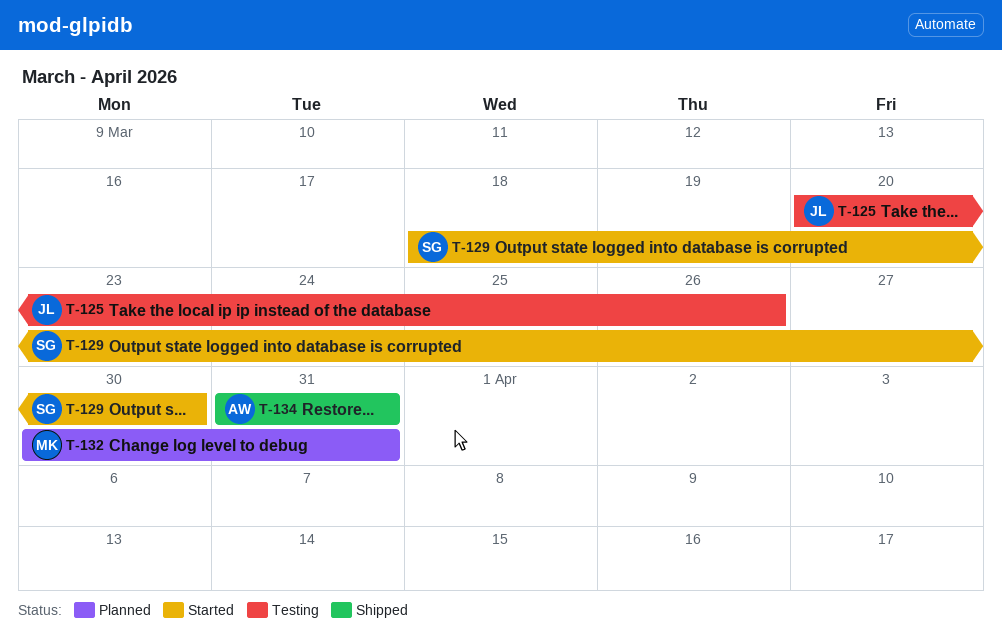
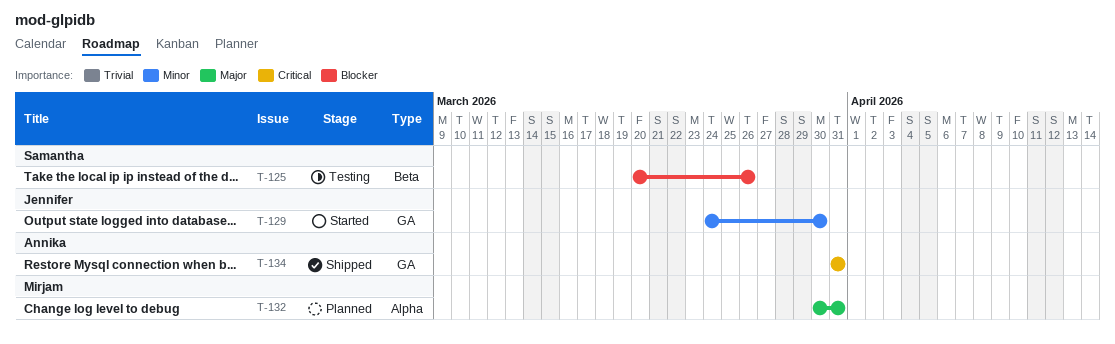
T-125, owner: Jennifer -> Samantha
T-129, owner: Samantha -> Jennifer
T-129, start: Mar 18 -> Mar 24

